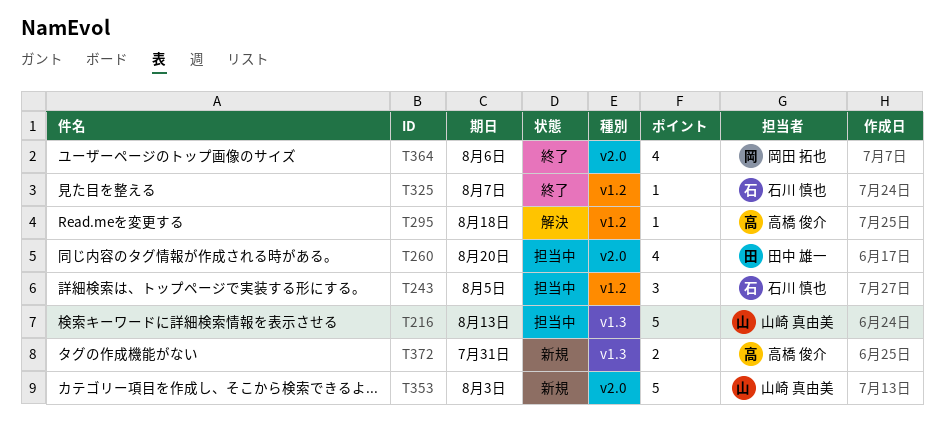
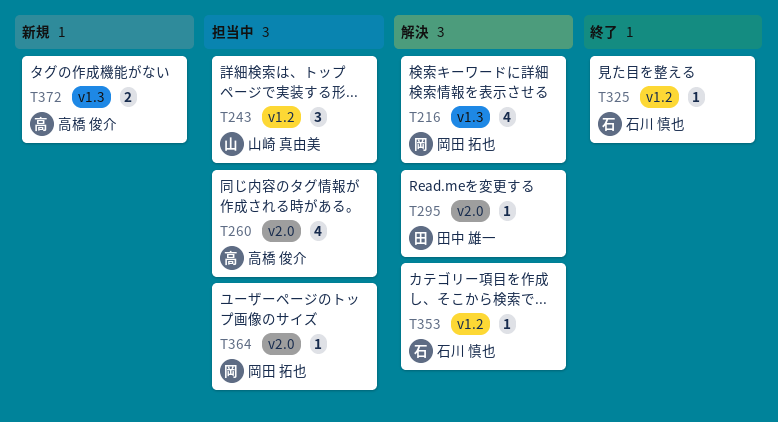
T216, status: 担当中 -> 解決
T216, owner: 山崎 真由美 -> 岡田 拓也
T216, estimate: 5 -> 4
T243, owner: 石川 慎也 -> 山崎 真由美
T260, owner: 田中 雄一 -> 高橋 俊介
T295, owner: 高橋 俊介 -> 田中 雄一
T295, label: v1.2 -> v2.0
T353, status: 新規 -> 解決
T353, owner: 山崎 真由美 -> 石川 慎也
T353, label: v2.0 -> v1.2
T353, estimate: 5 -> 1
T364, status: 終了 -> 担当中
T364, estimate: 4 -> 1

